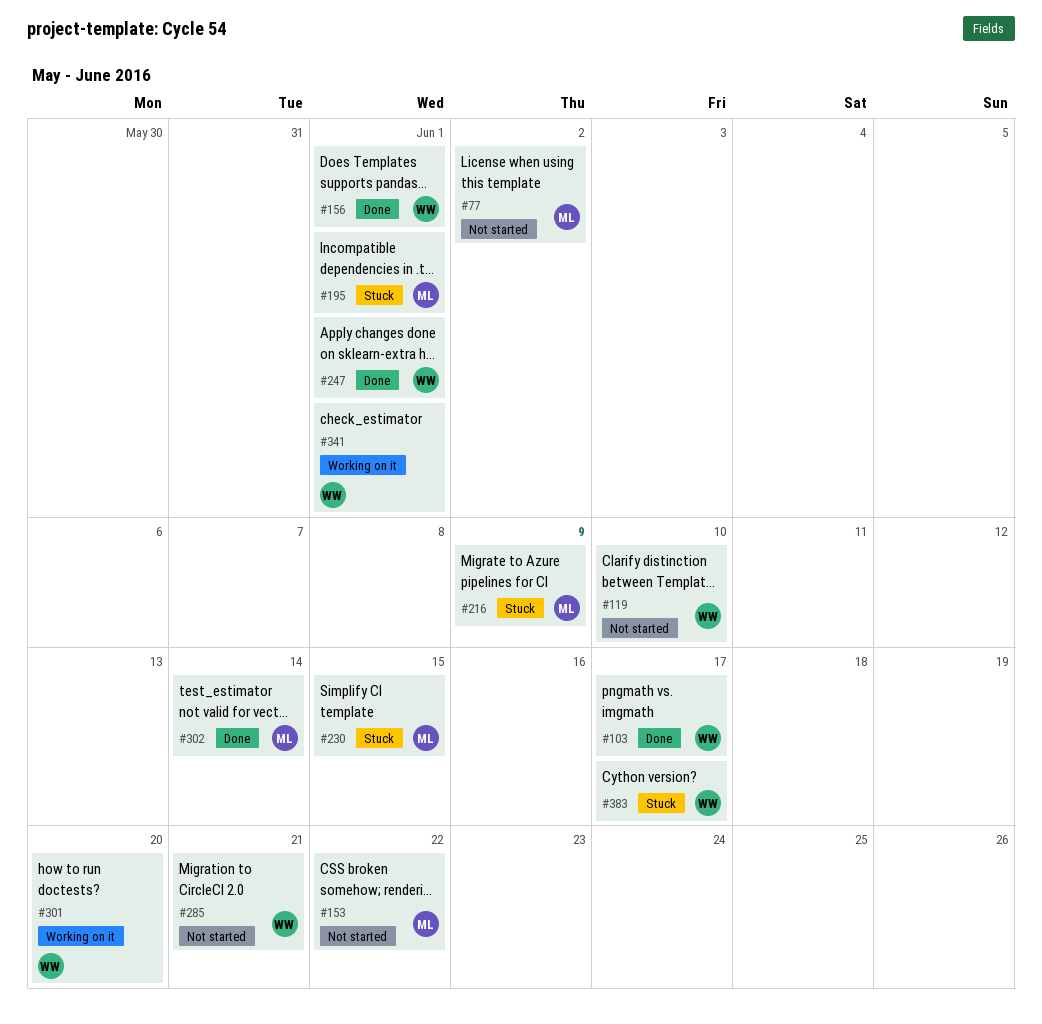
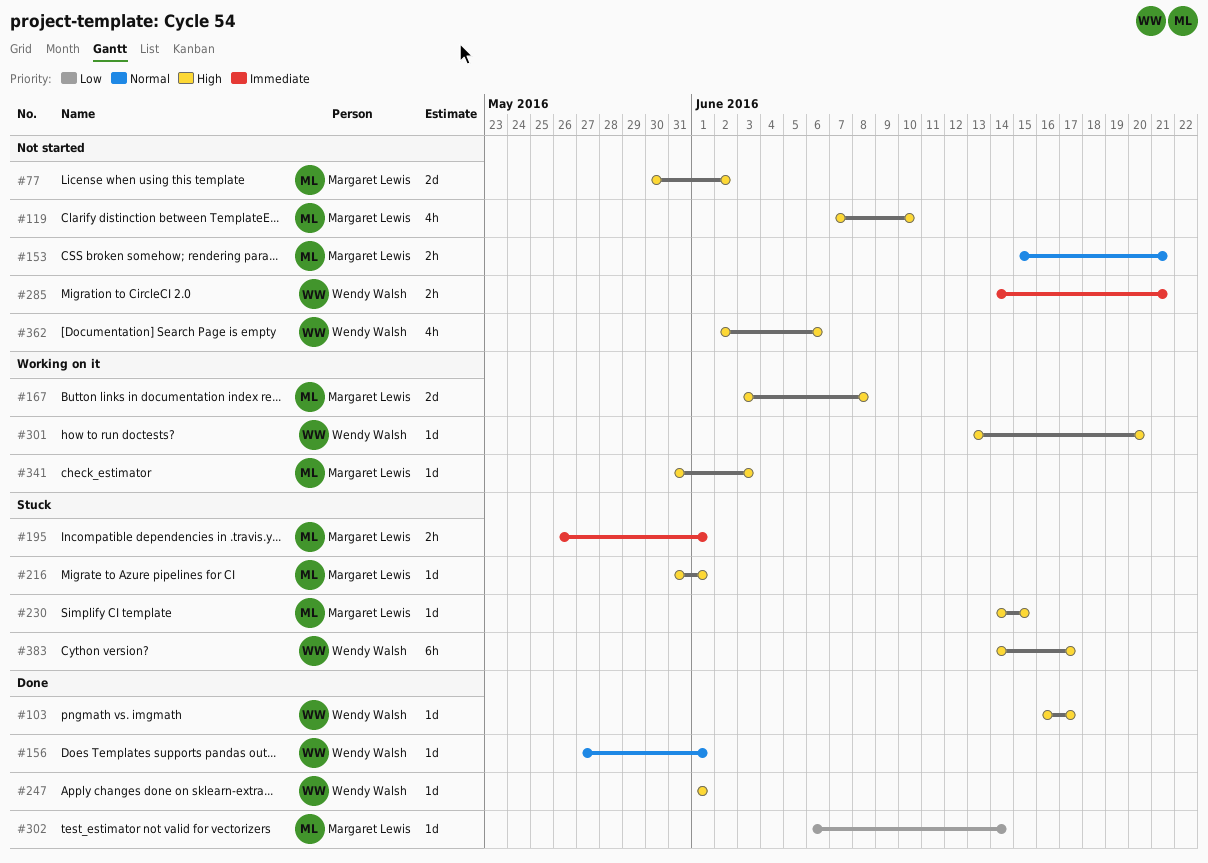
#119, owner: Wendy Walsh -> Margaret Lewis
#153, due: Jun 22 -> Jun 21
#167: none -> present
#216, due: Jun 9 -> Jun 1
#341, owner: Wendy Walsh -> Margaret Lewis
#341, due: Jun 1 -> Jun 3
#362: none -> present

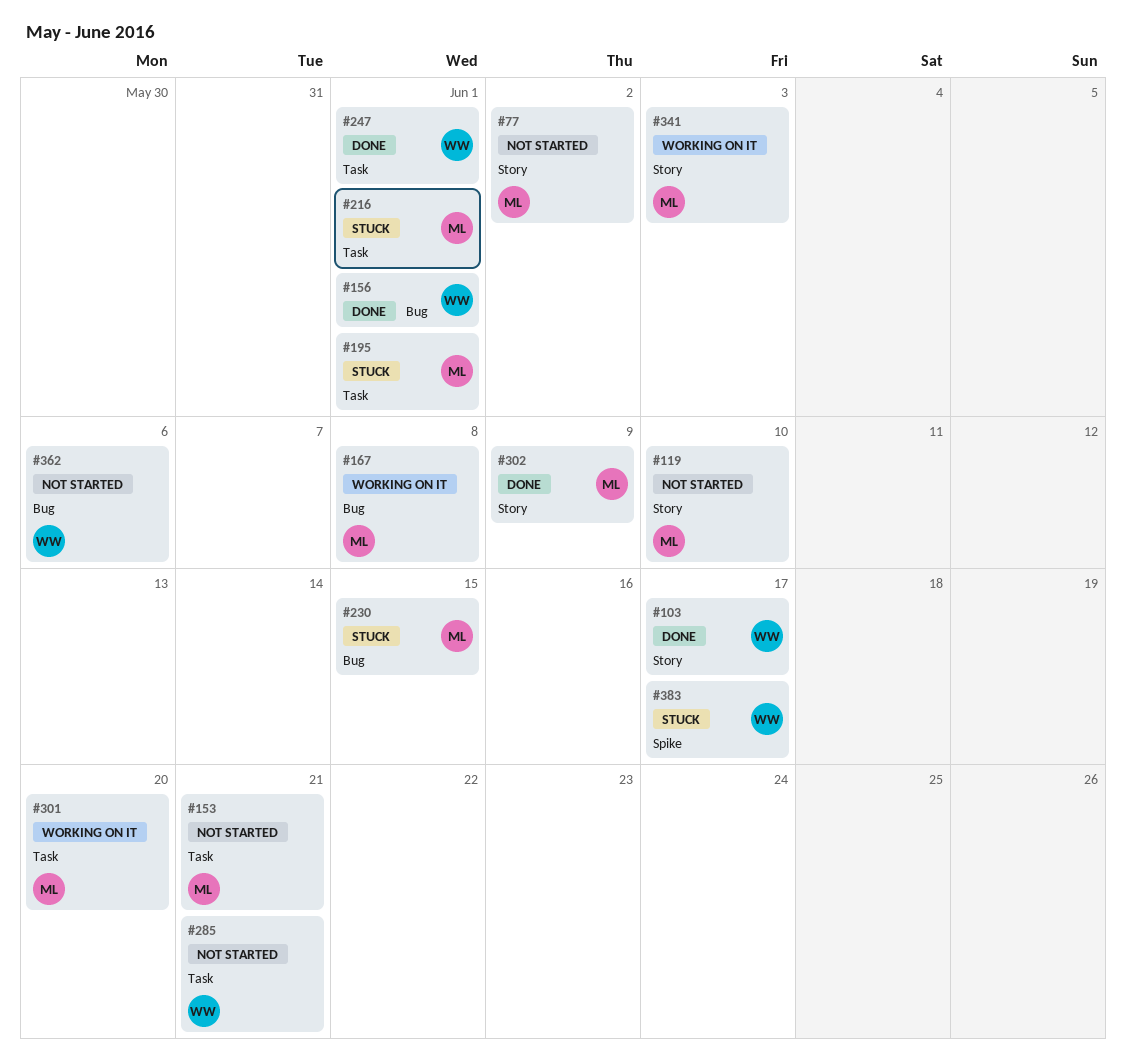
#301, owner: Wendy Walsh -> Margaret Lewis
#302, due: Jun 14 -> Jun 9

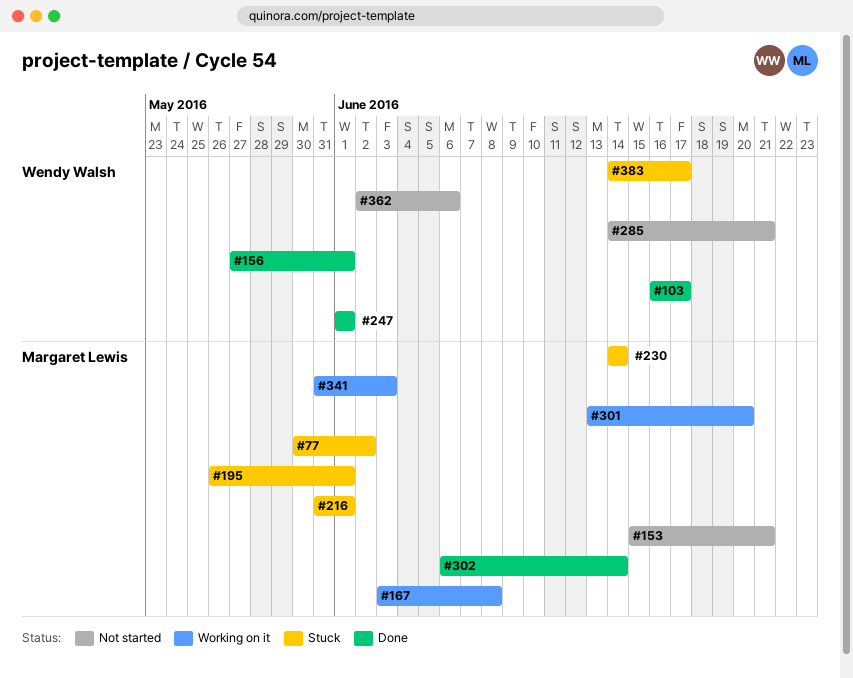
#77, status: Not started -> Stuck
#119: present -> none
#230, due: Jun 15 -> Jun 14
#302, due: Jun 9 -> Jun 14

